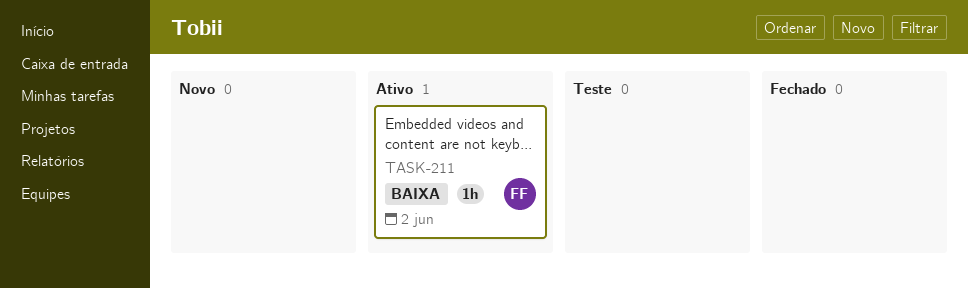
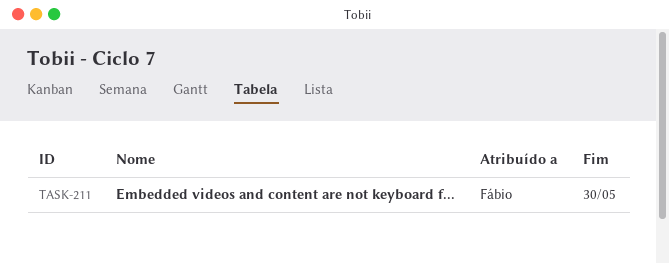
TASK-211, due: Jun 2 -> May 30

